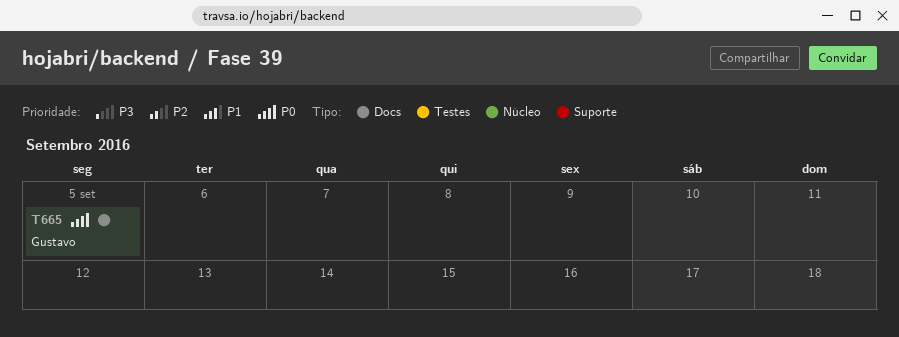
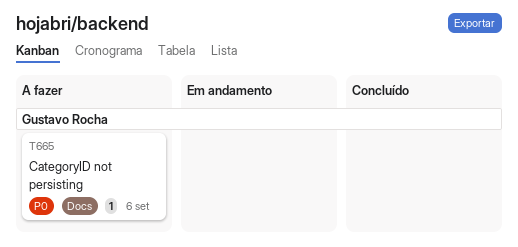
T665, due: Sep 5 -> Sep 6

